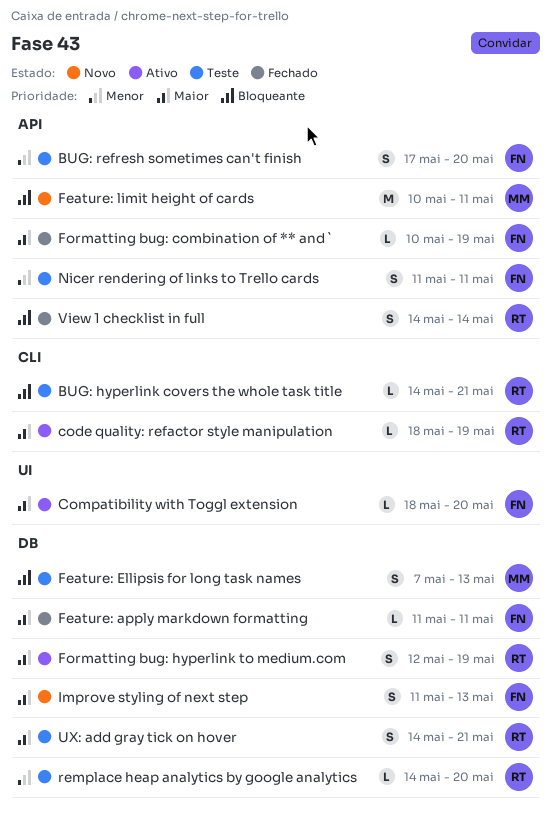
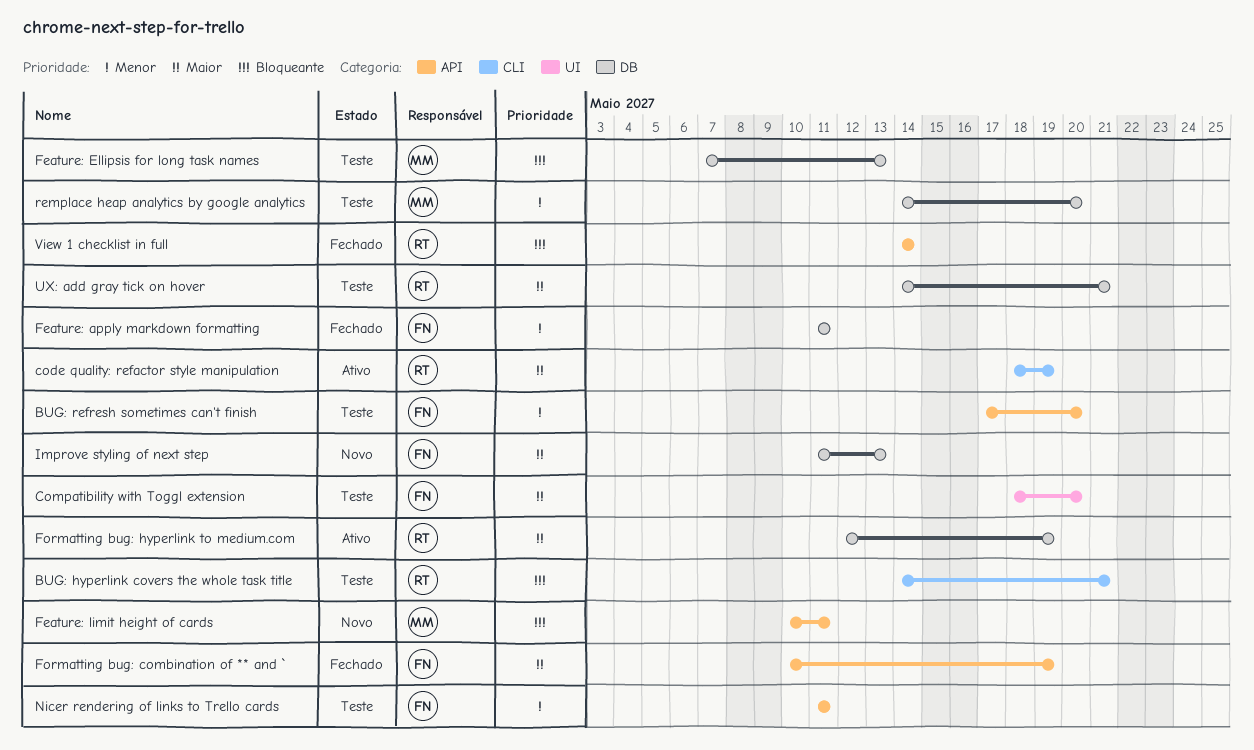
Compatibility with Toggl extension, status: Ativo -> Teste
Feature: apply markdown formatting, priority: Maior -> Menor
remplace heap analytics by google analytics, owner: RT -> MM

